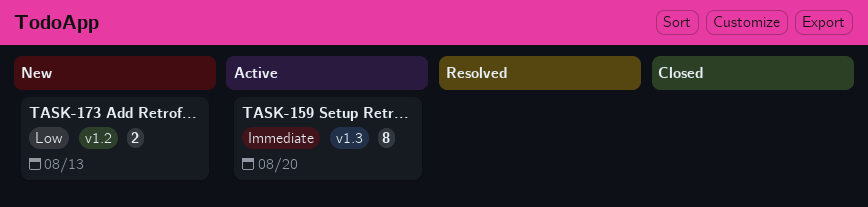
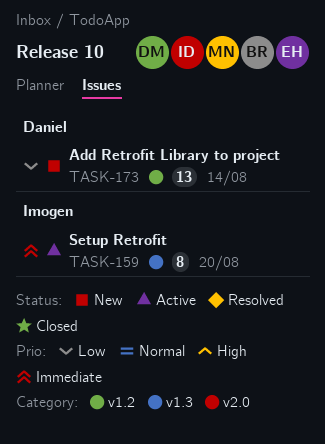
TASK-173, estimate: 2 -> 13
TASK-173, due: Aug 13 -> Aug 14

